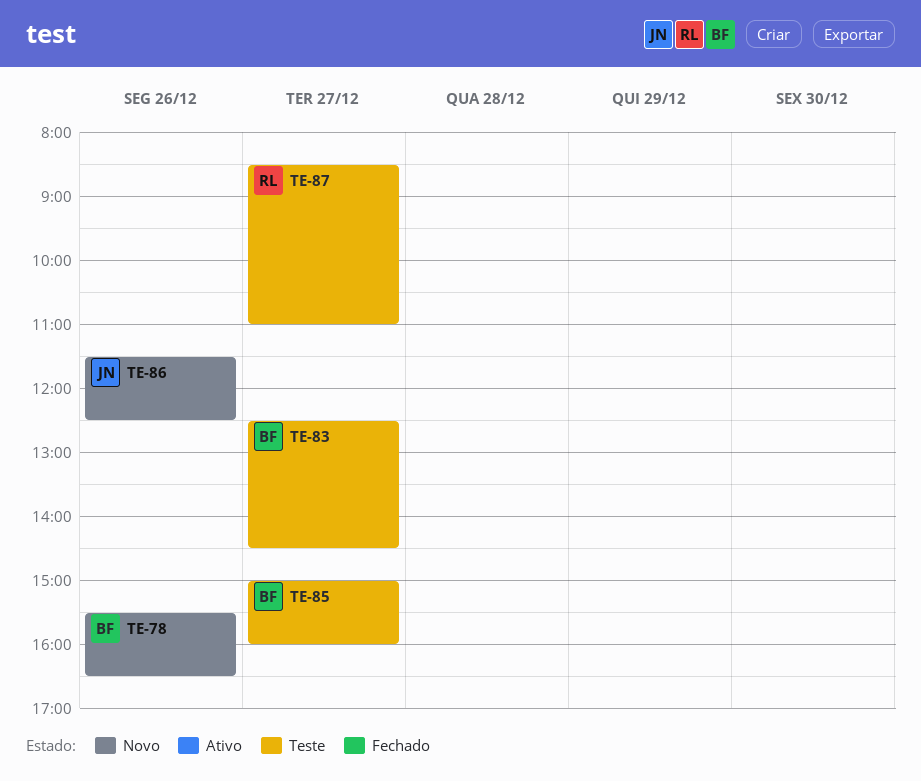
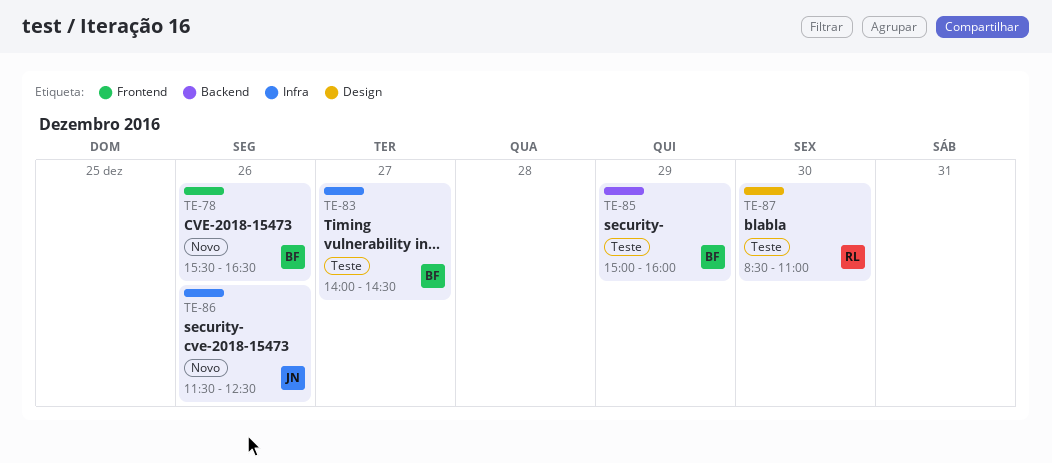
TE-83, begins: 12:30 -> 14:00
TE-85, day: Dec 27 -> Dec 29
TE-87, day: Dec 27 -> Dec 30

